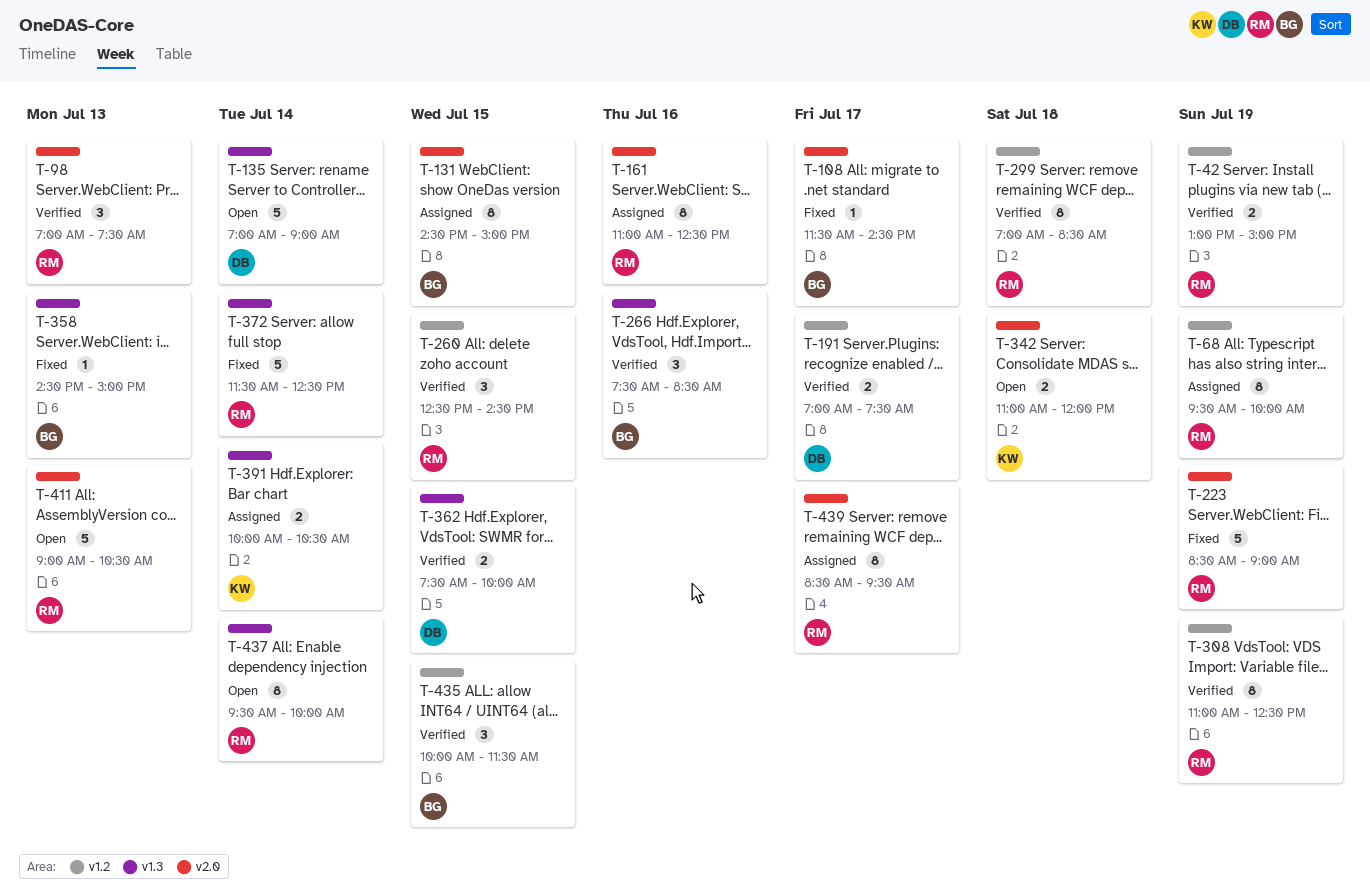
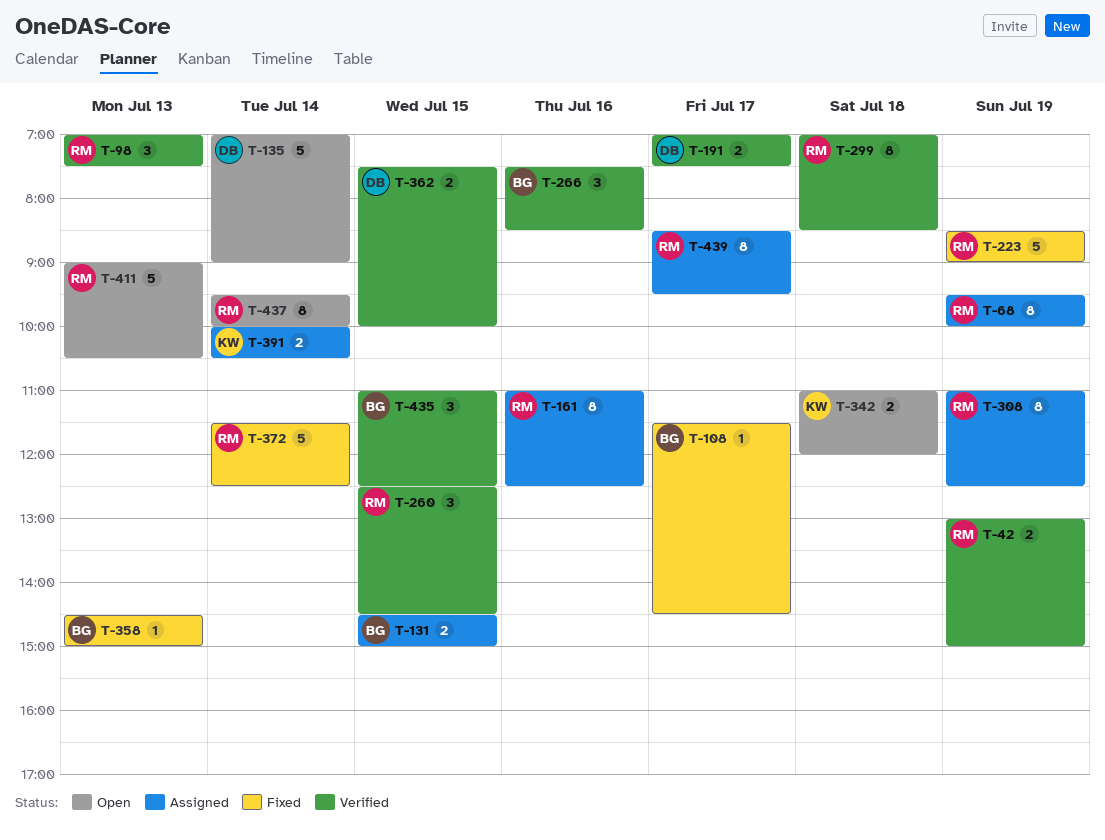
T-131, estimate: 8 -> 2
T-308, status: Verified -> Assigned
T-435, begins: 10:00 -> 11:00
T-435, ends: 11:30 -> 12:30

